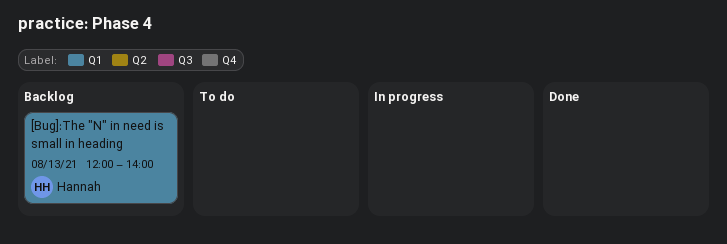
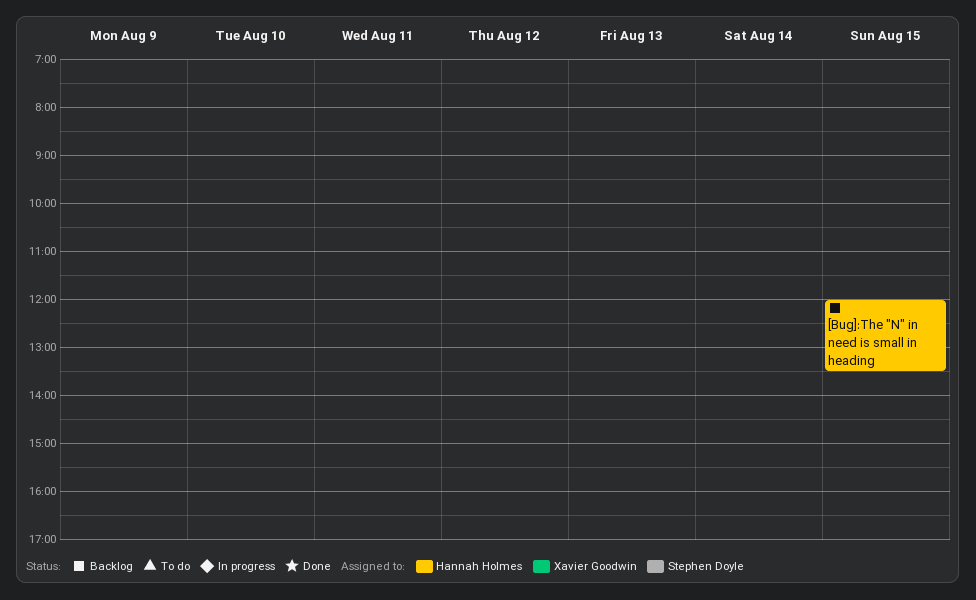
[Bug]:The "N" in need is small in heading, day: Aug 13 -> Aug 15
[Bug]:The "N" in need is small in heading, ends: 14:00 -> 13:30

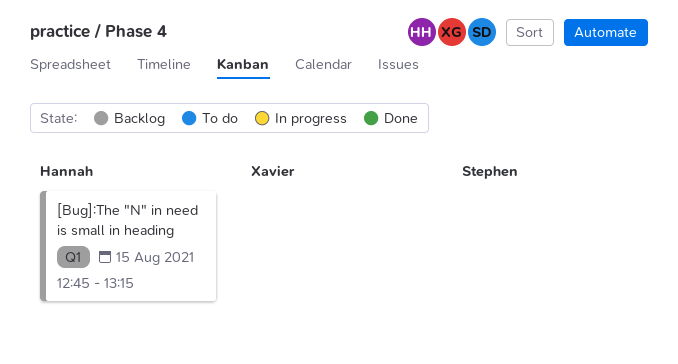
[Bug]:The "N" in need is small in heading, begins: 12:00 -> 12:45
[Bug]:The "N" in need is small in heading, ends: 13:30 -> 13:15

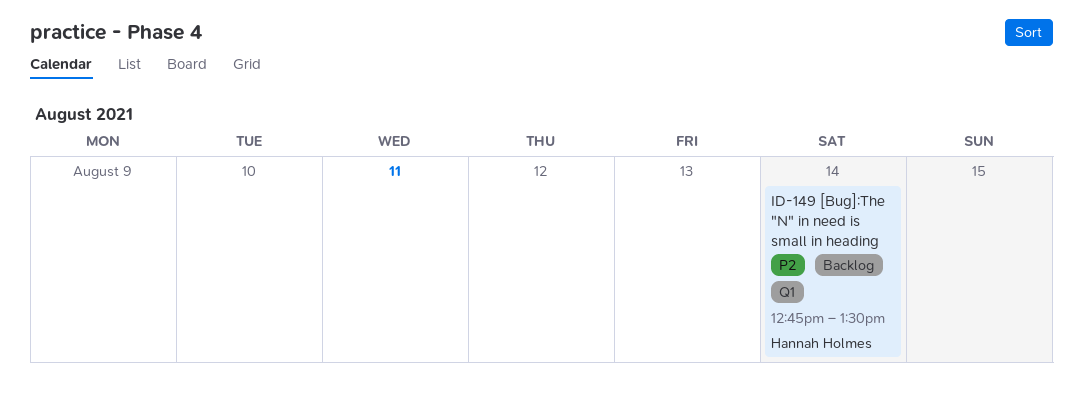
[Bug]:The "N" in need is small in heading, day: Aug 15 -> Aug 14
[Bug]:The "N" in need is small in heading, ends: 13:15 -> 13:30

